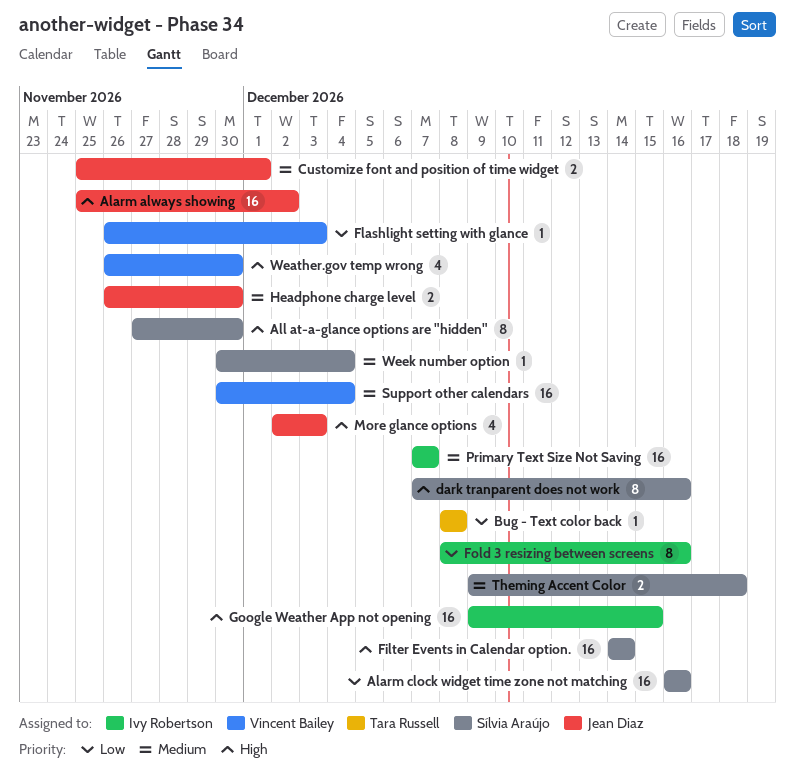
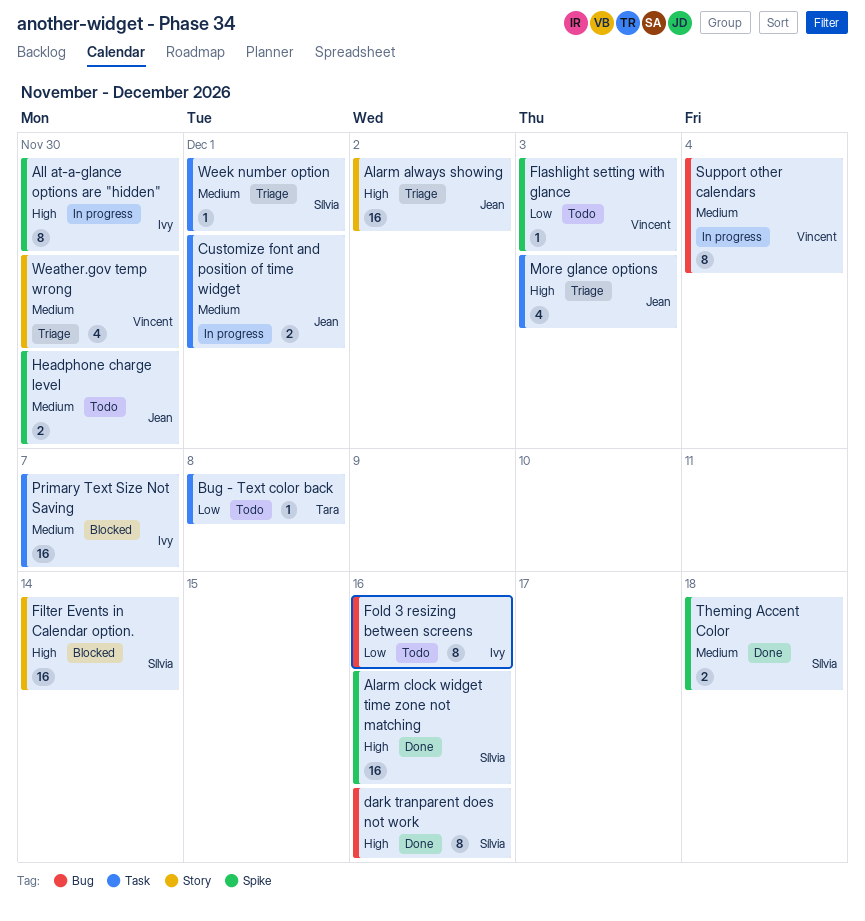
Alarm clock widget time zone not matching, priority: Low -> High
All at-a-glance options are "hidden", owner: Sílvia Araújo -> Ivy Robertson
Google Weather App not opening: present -> none
Support other calendars, estimate: 16 -> 8
Weather.gov temp wrong, priority: High -> Medium
Week number option, due: Dec 4 -> Dec 1

